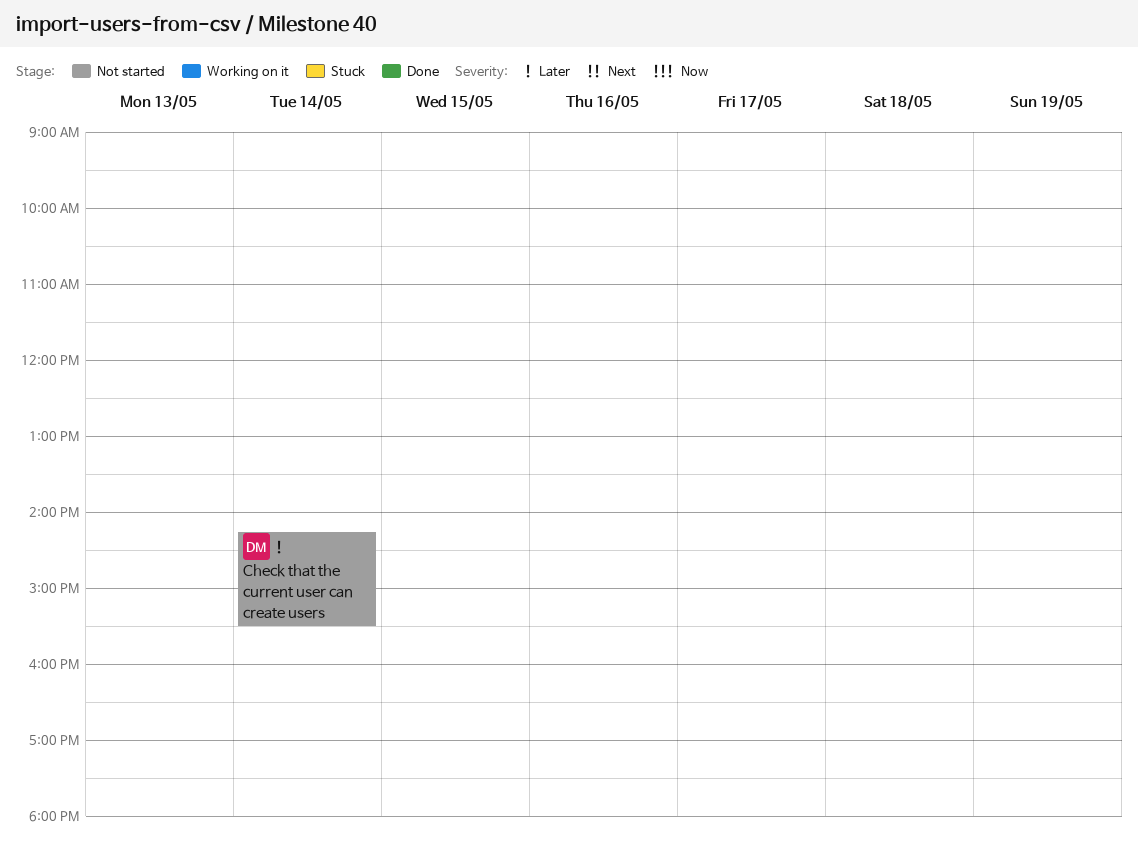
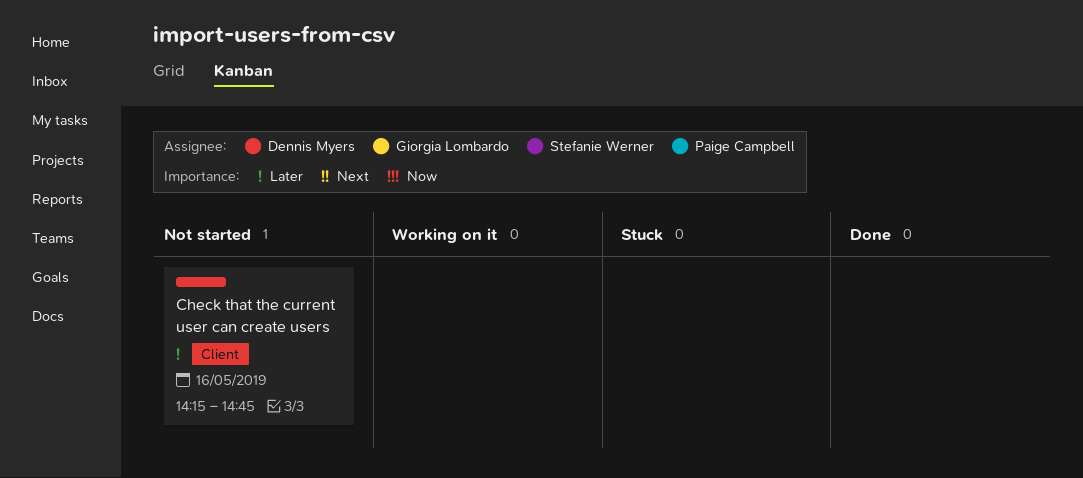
Check that the current user can create users, day: May 14 -> May 16
Check that the current user can create users, ends: 15:30 -> 14:45

